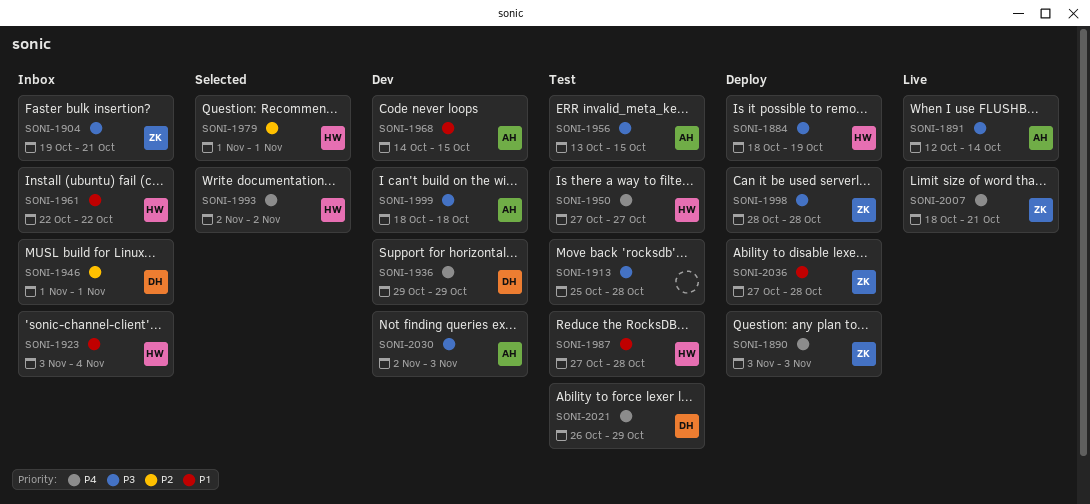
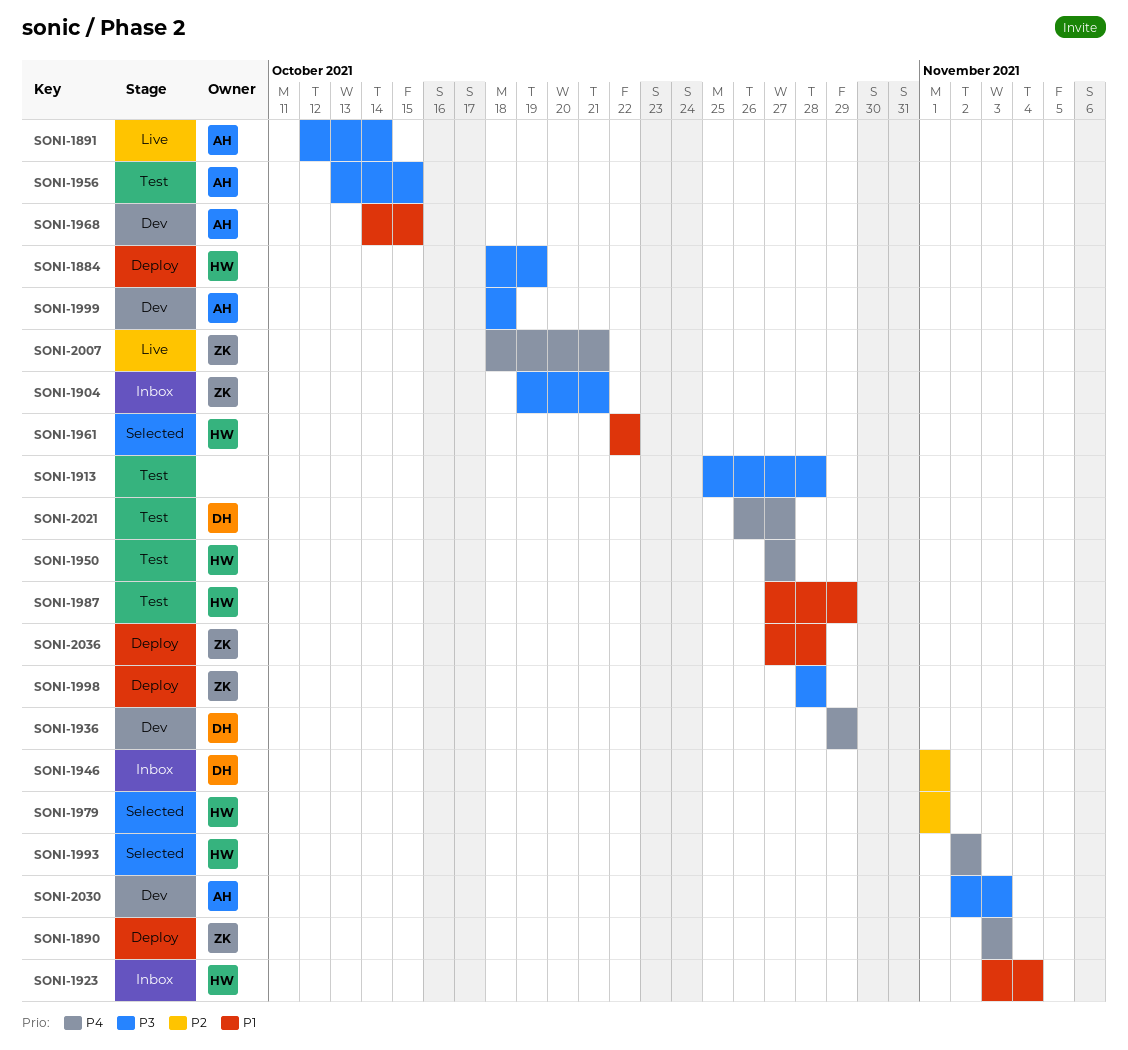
SONI-1961, status: Inbox -> Selected
SONI-1987, due: Oct 28 -> Oct 29
SONI-2021, due: Oct 29 -> Oct 27

